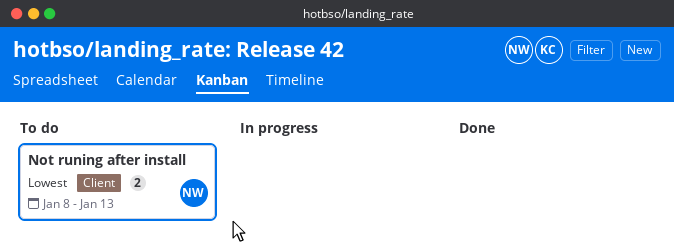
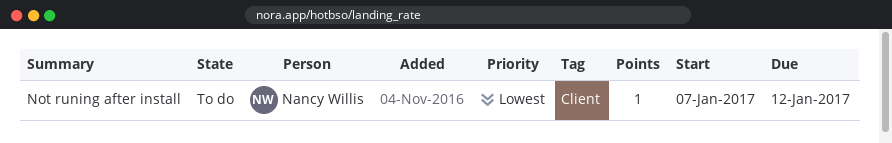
Not runing after install, estimate: 2 -> 1
Not runing after install, start: Jan 8 -> Jan 7
Not runing after install, due: Jan 13 -> Jan 12

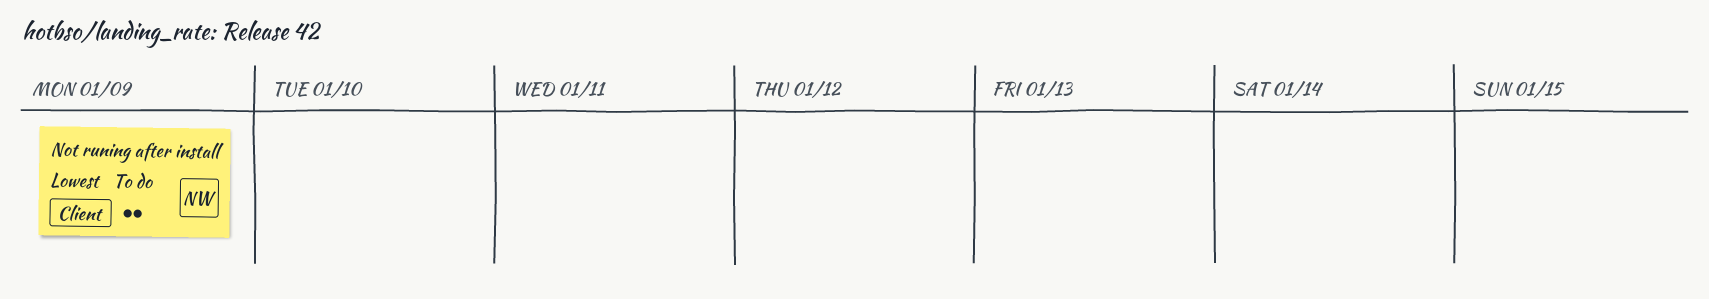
Not runing after install, estimate: 1 -> 2
Not runing after install, due: Jan 12 -> Jan 9

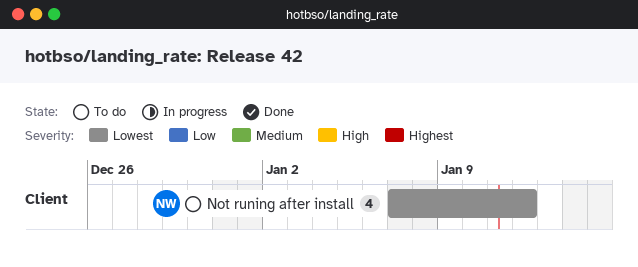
Not runing after install, estimate: 2 -> 4
Not runing after install, due: Jan 9 -> Jan 12

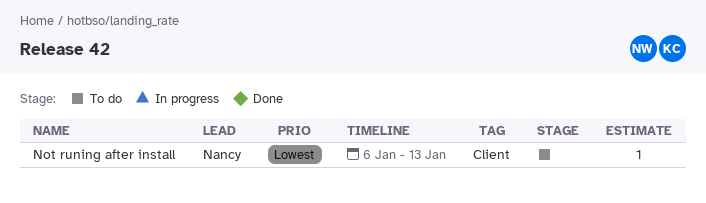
Not runing after install, estimate: 4 -> 1
Not runing after install, start: Jan 7 -> Jan 6
Not runing after install, due: Jan 12 -> Jan 13

